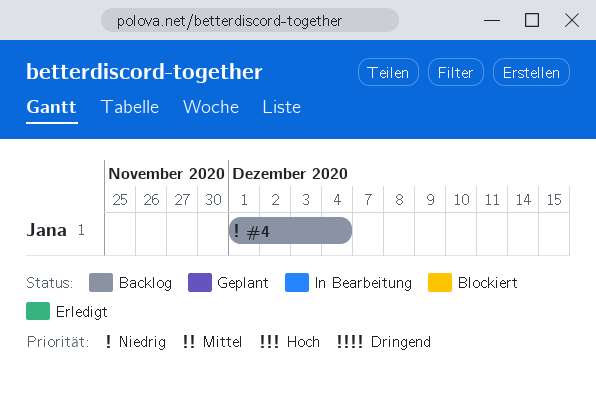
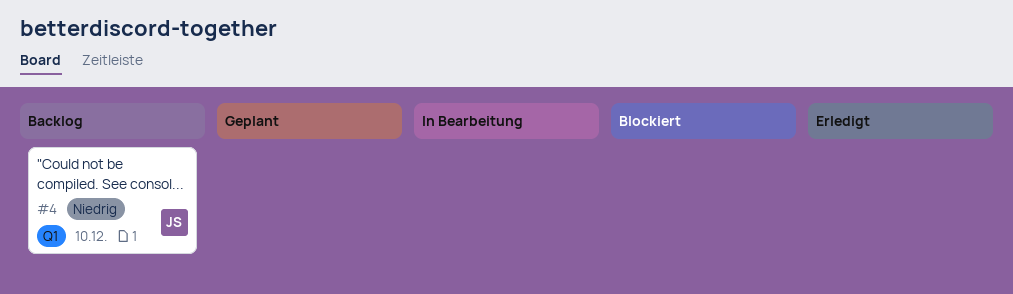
#4, due: Dec 4 -> Dec 10

